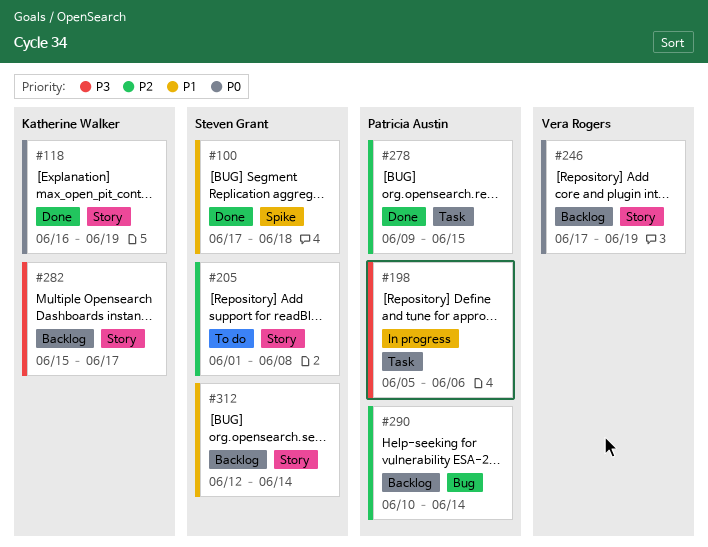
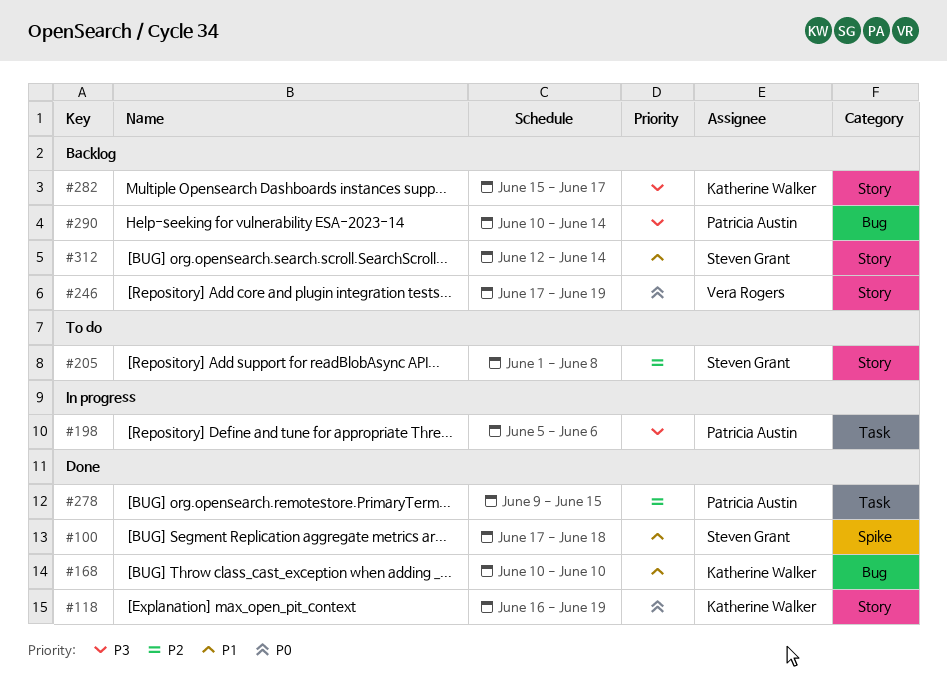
#168: none -> present
#290, priority: P2 -> P3

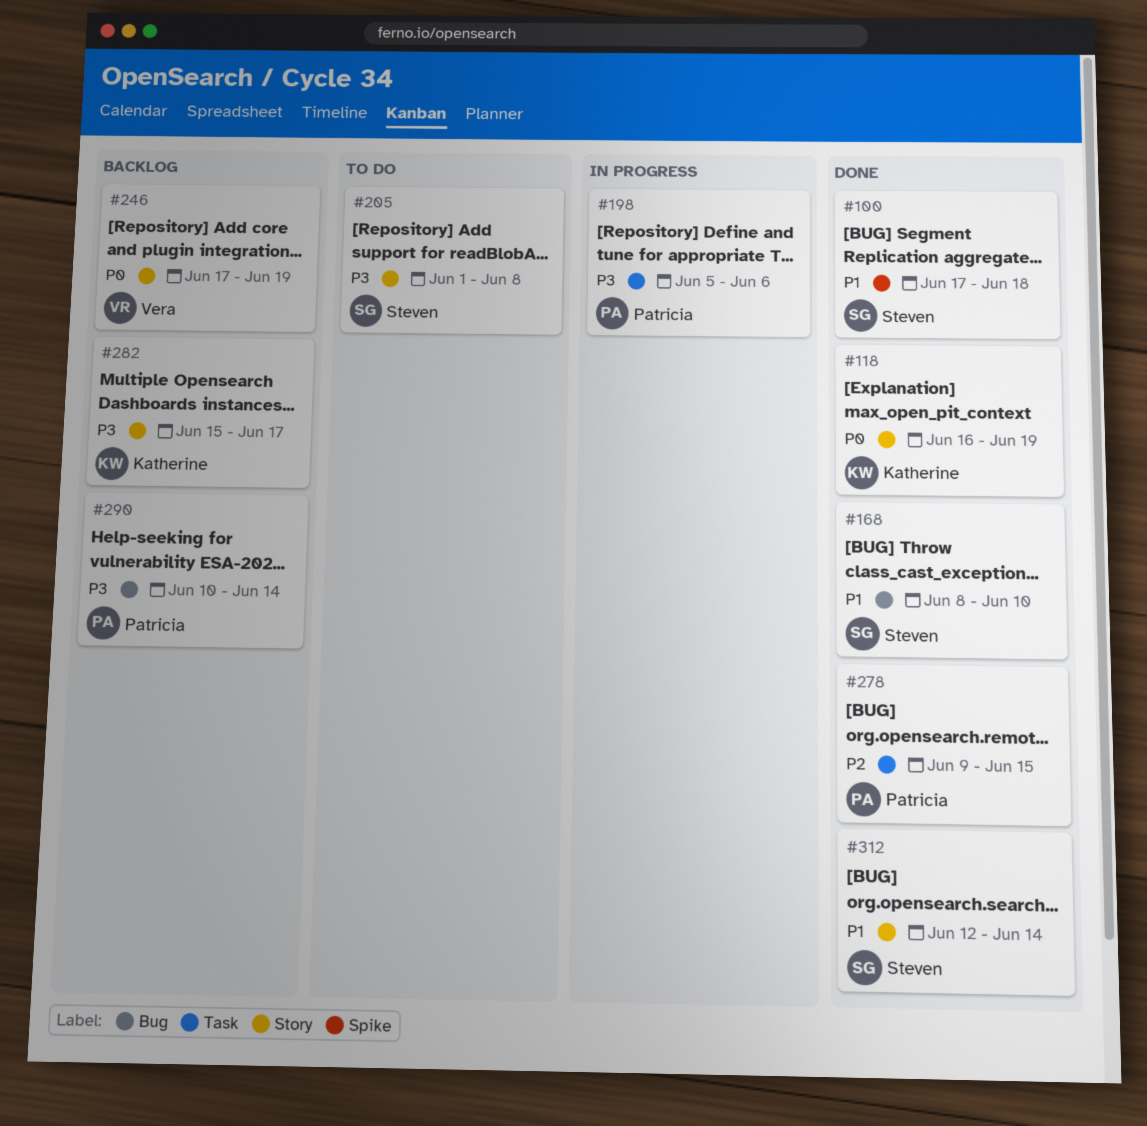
#168, owner: Katherine Walker -> Steven Grant
#168, start: Jun 10 -> Jun 8
#205, priority: P2 -> P3
#312, status: Backlog -> Done

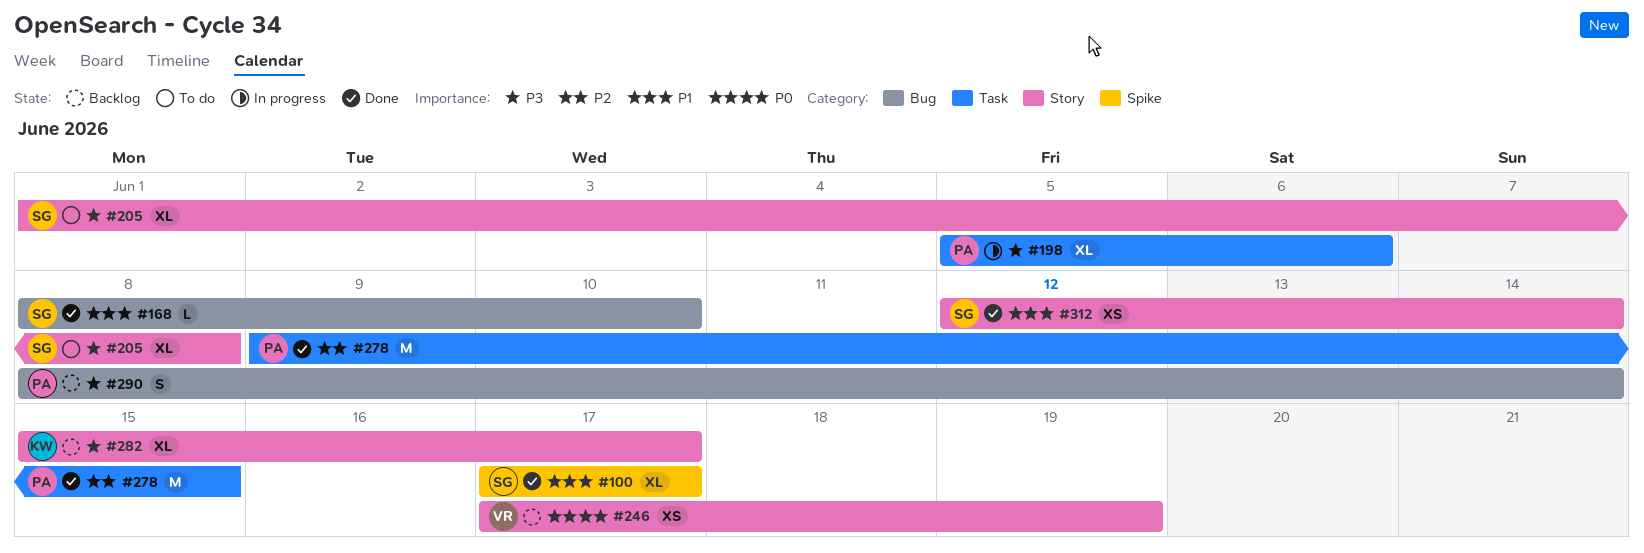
#100, due: Jun 18 -> Jun 17
#118: present -> none
#290, start: Jun 10 -> Jun 8

